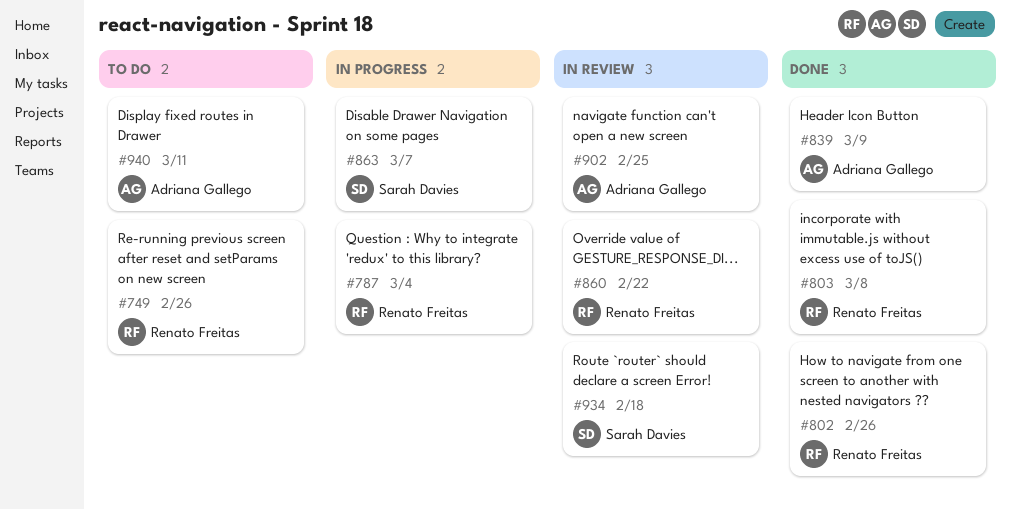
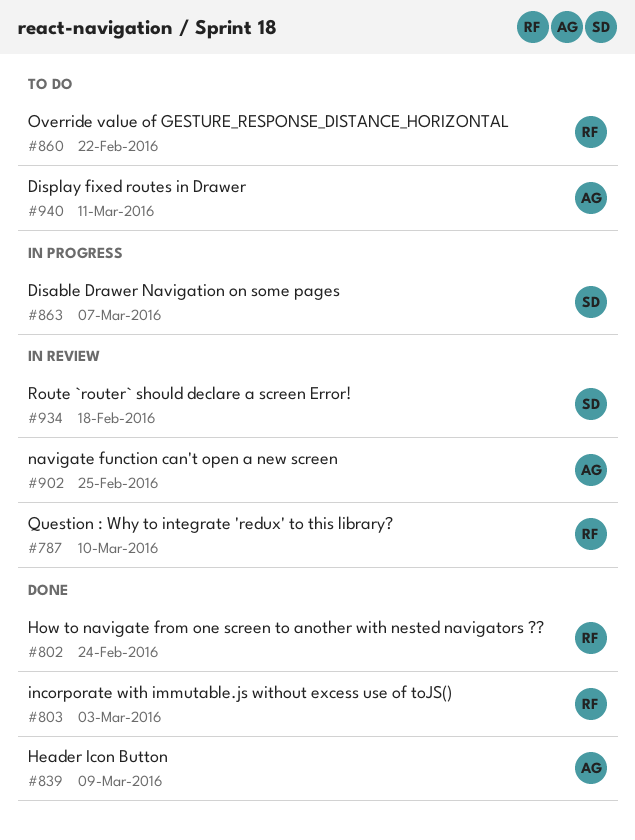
#749: present -> none
#787, status: In progress -> In review
#787, due: Mar 4 -> Mar 10
#802, due: Feb 26 -> Feb 24
#803, due: Mar 8 -> Mar 3
#860, status: In review -> To do

